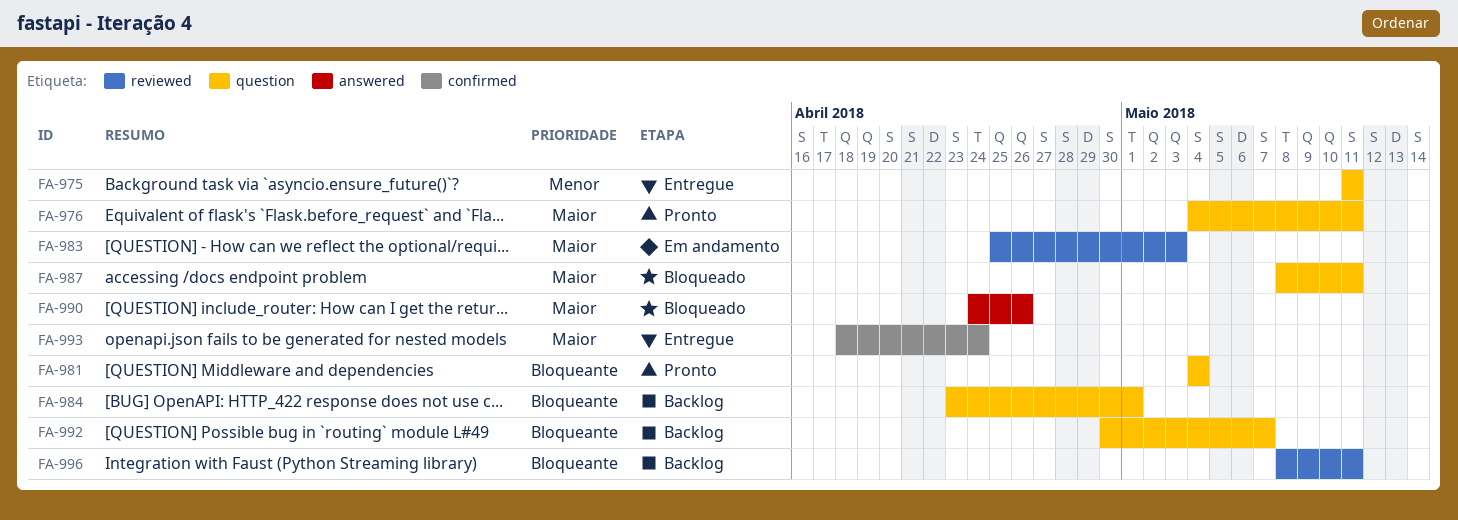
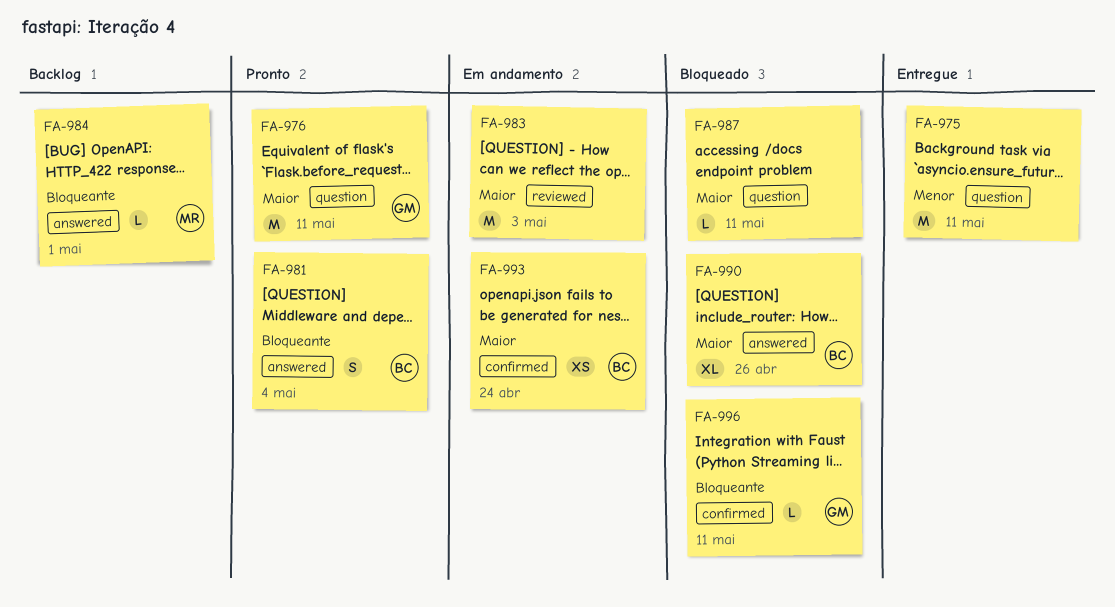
FA-981, label: question -> answered
FA-984, label: question -> answered
FA-992: present -> none
FA-993, status: Entregue -> Em andamento
FA-996, status: Backlog -> Bloqueado
FA-996, label: reviewed -> confirmed

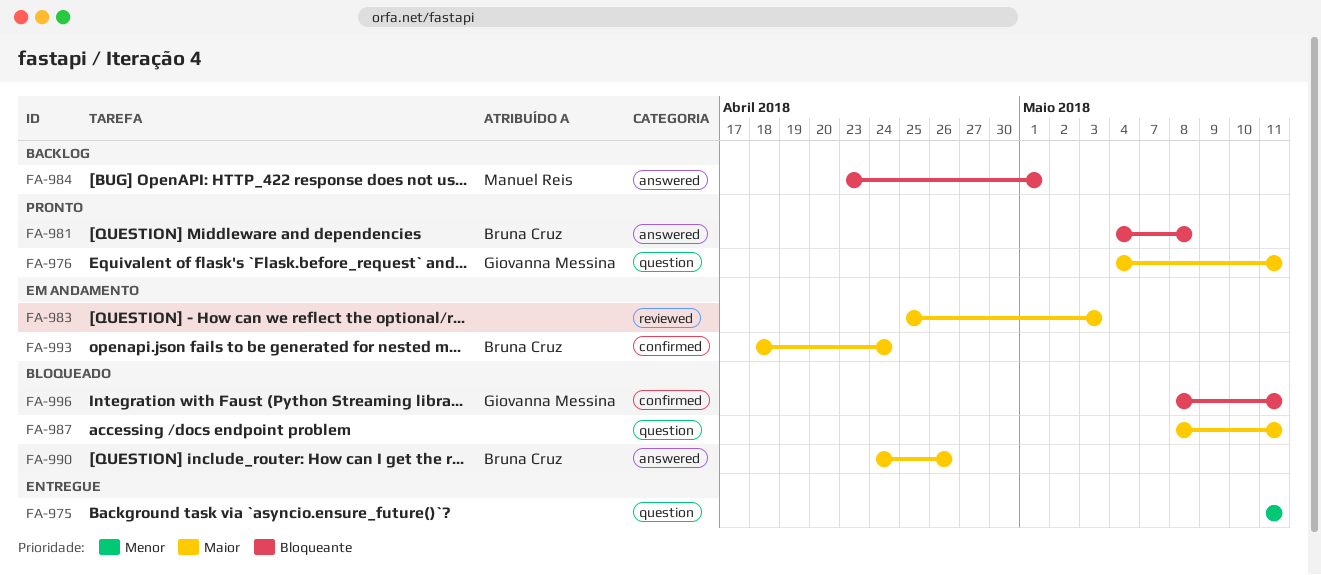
FA-981, due: May 4 -> May 8

